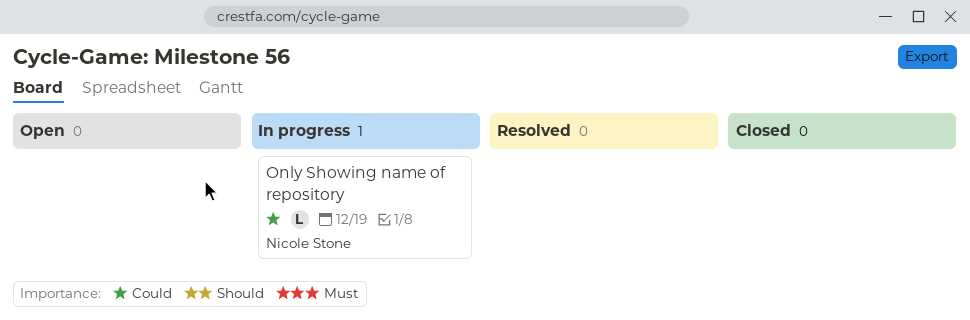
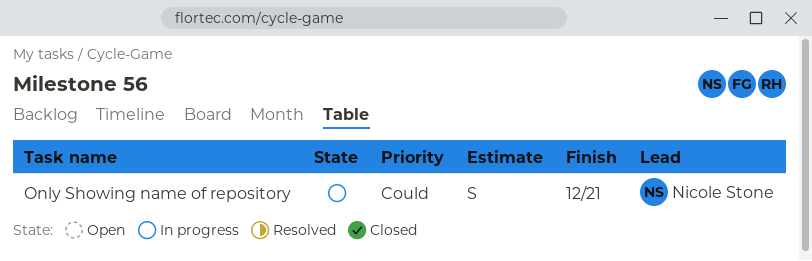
Only Showing name of repository, estimate: L -> S
Only Showing name of repository, due: Dec 19 -> Dec 21

